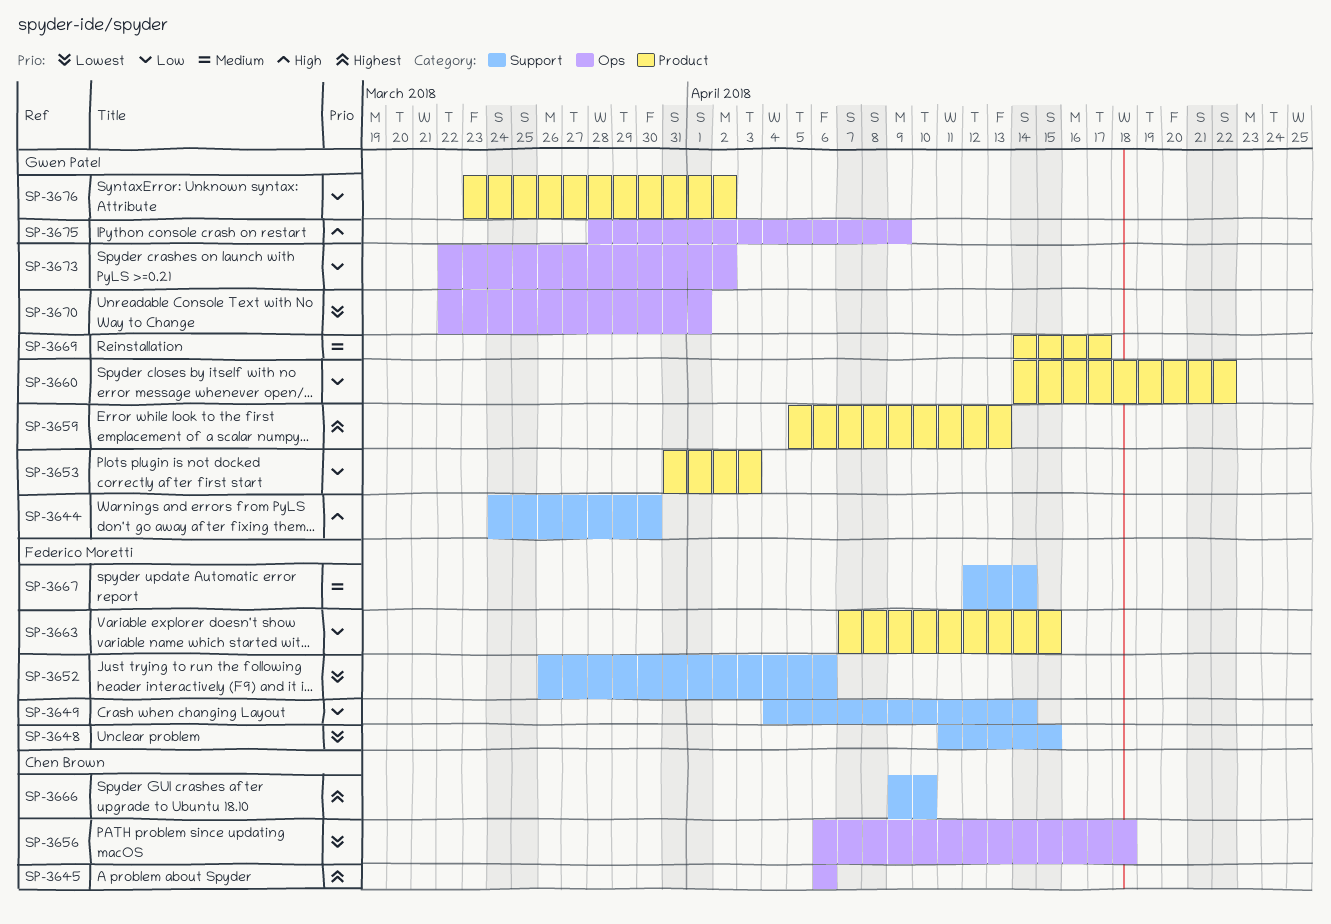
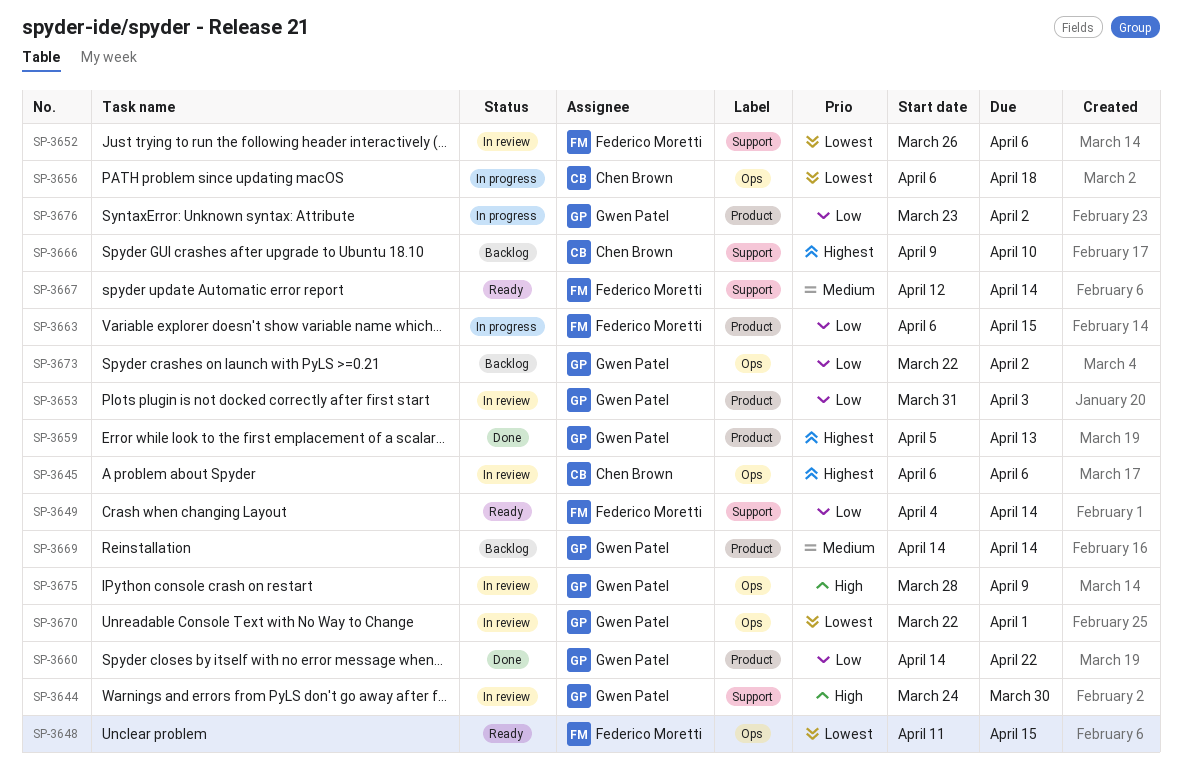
SP-3648, label: Support -> Ops
SP-3663, start: Apr 7 -> Apr 6
SP-3669, due: Apr 17 -> Apr 14

